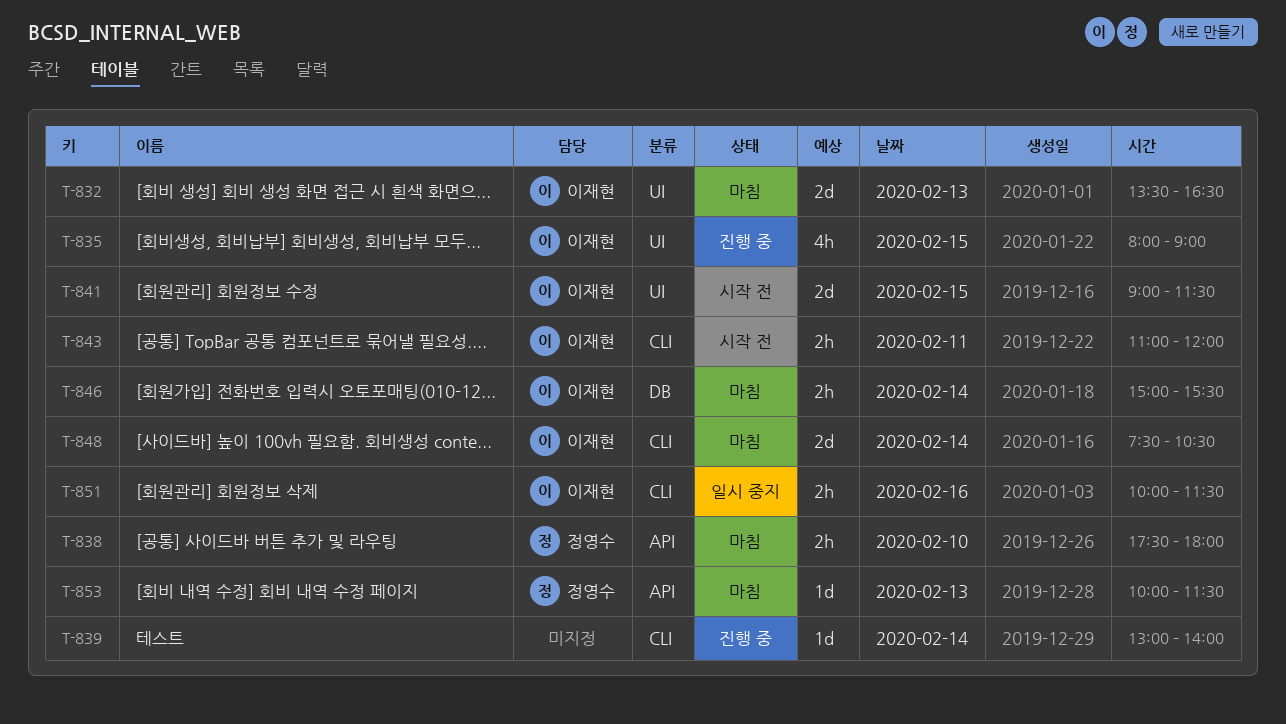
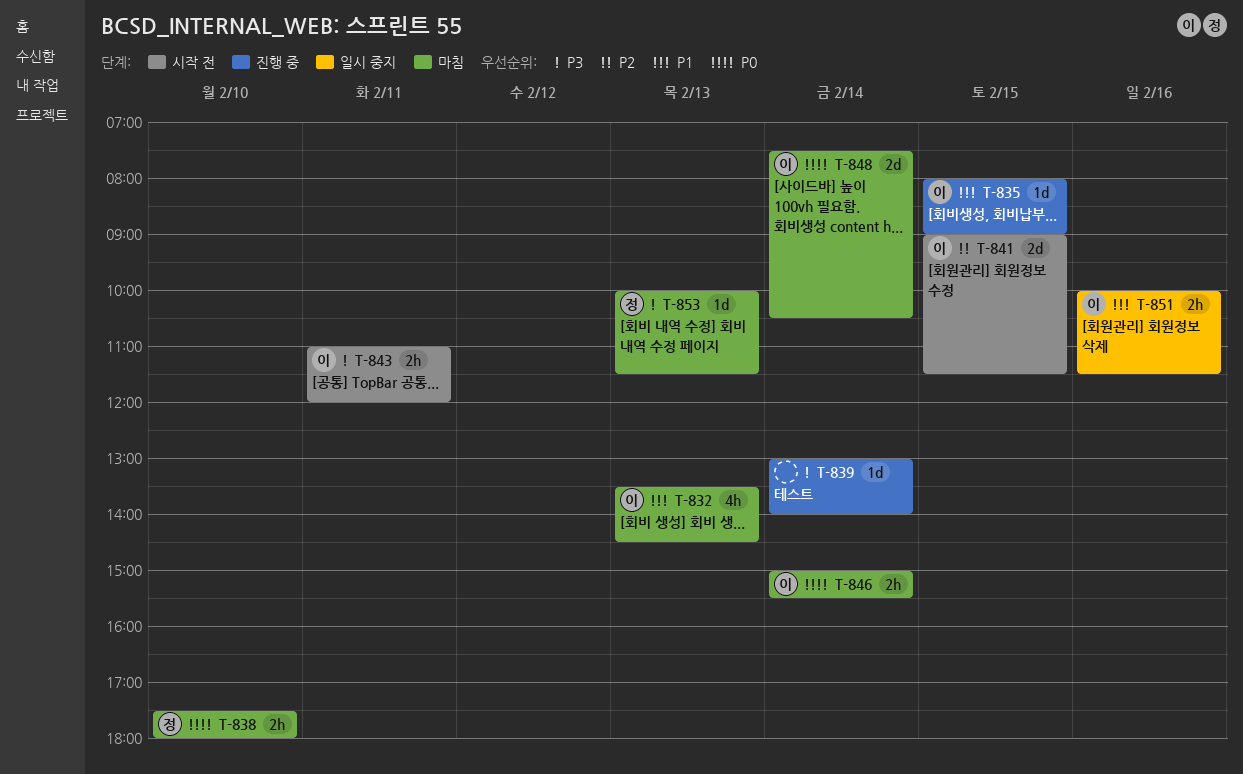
T-832, estimate: 2d -> 4h
T-832, ends: 16:30 -> 14:30
T-835, estimate: 4h -> 1d

